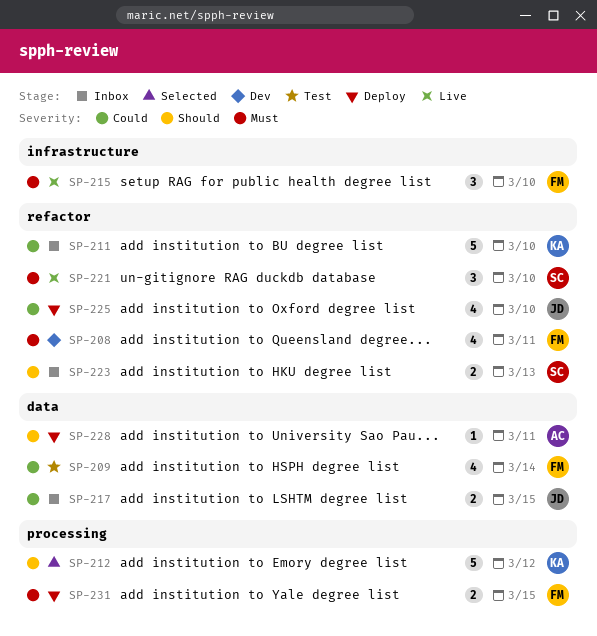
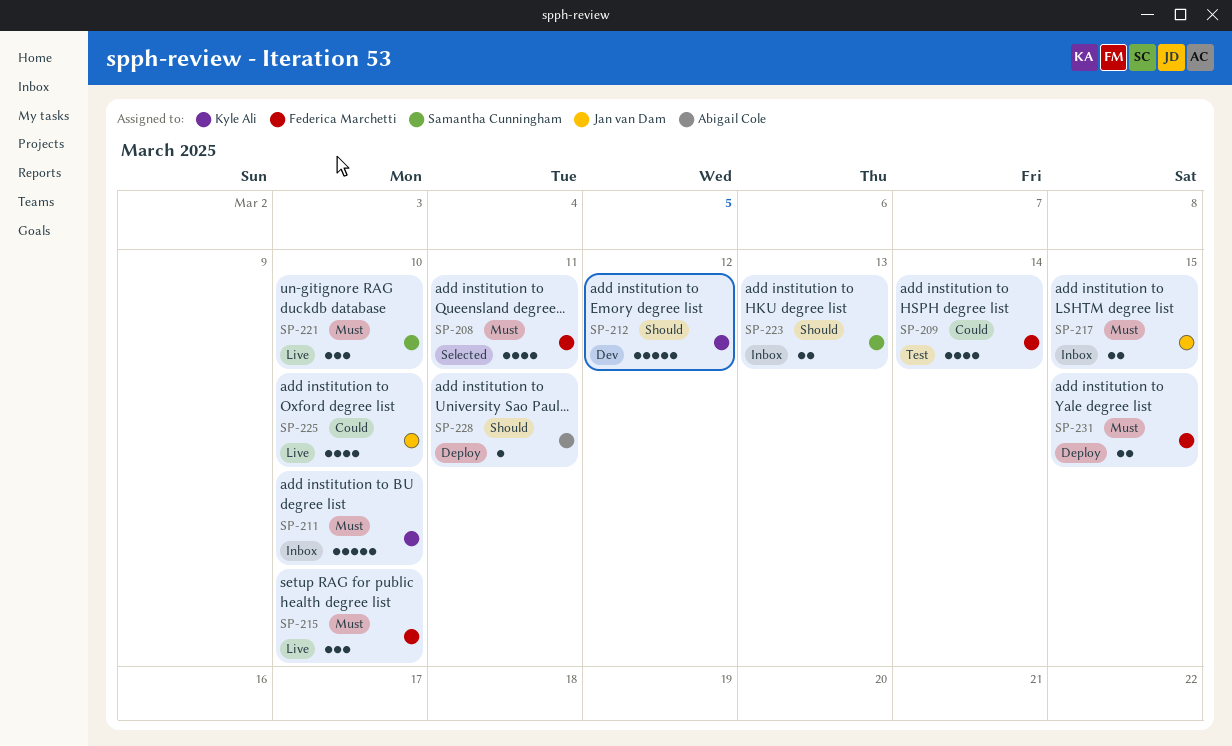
SP-208, status: Dev -> Selected
SP-211, priority: Could -> Must
SP-212, status: Selected -> Dev
SP-217, priority: Could -> Must
SP-225, status: Deploy -> Live

